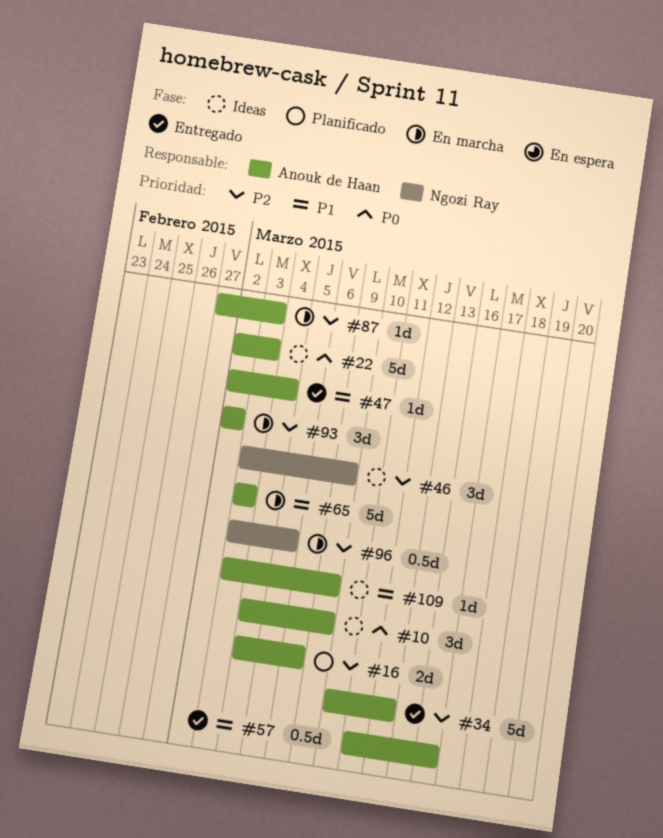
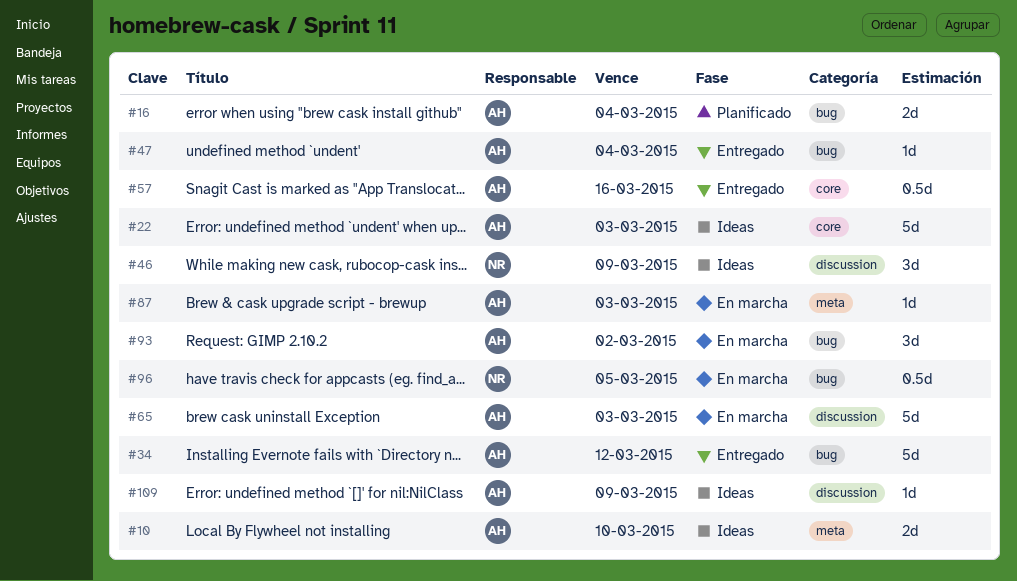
#10, estimate: 3d -> 2d
#10, due: Mar 9 -> Mar 10
#16, due: Mar 6 -> Mar 4

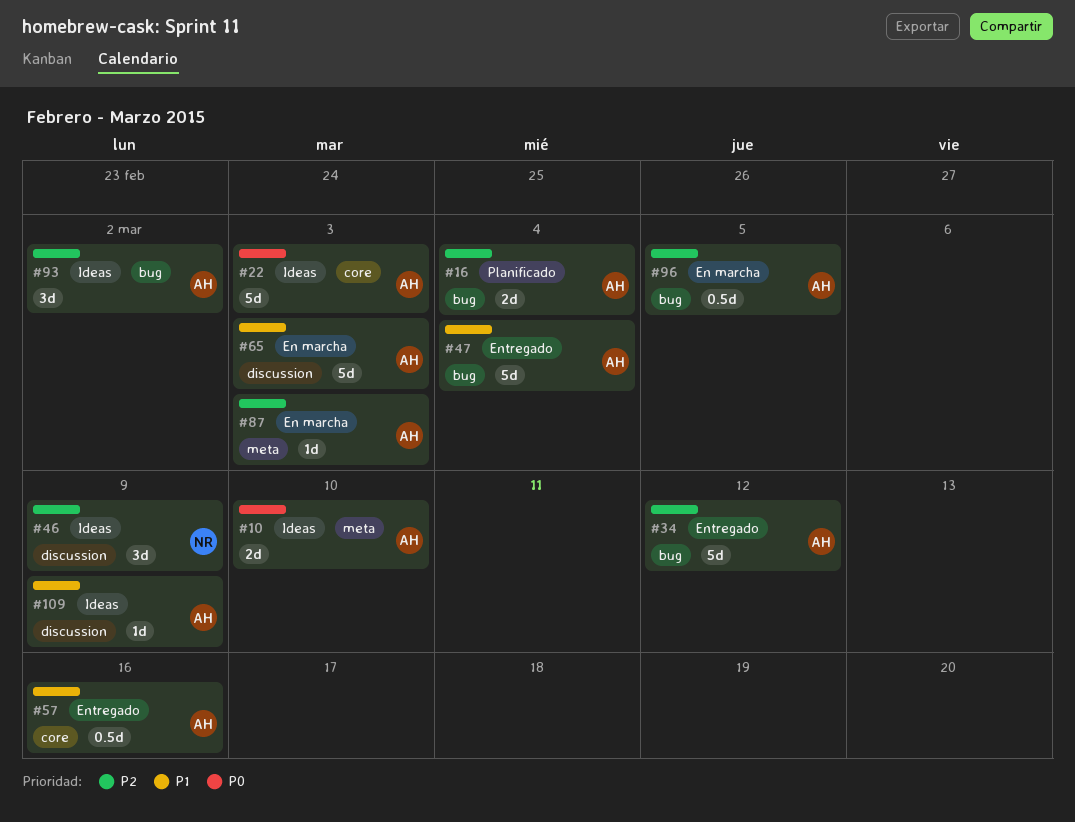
#47, estimate: 1d -> 5d
#93, status: En marcha -> Ideas
#96, owner: NR -> AH

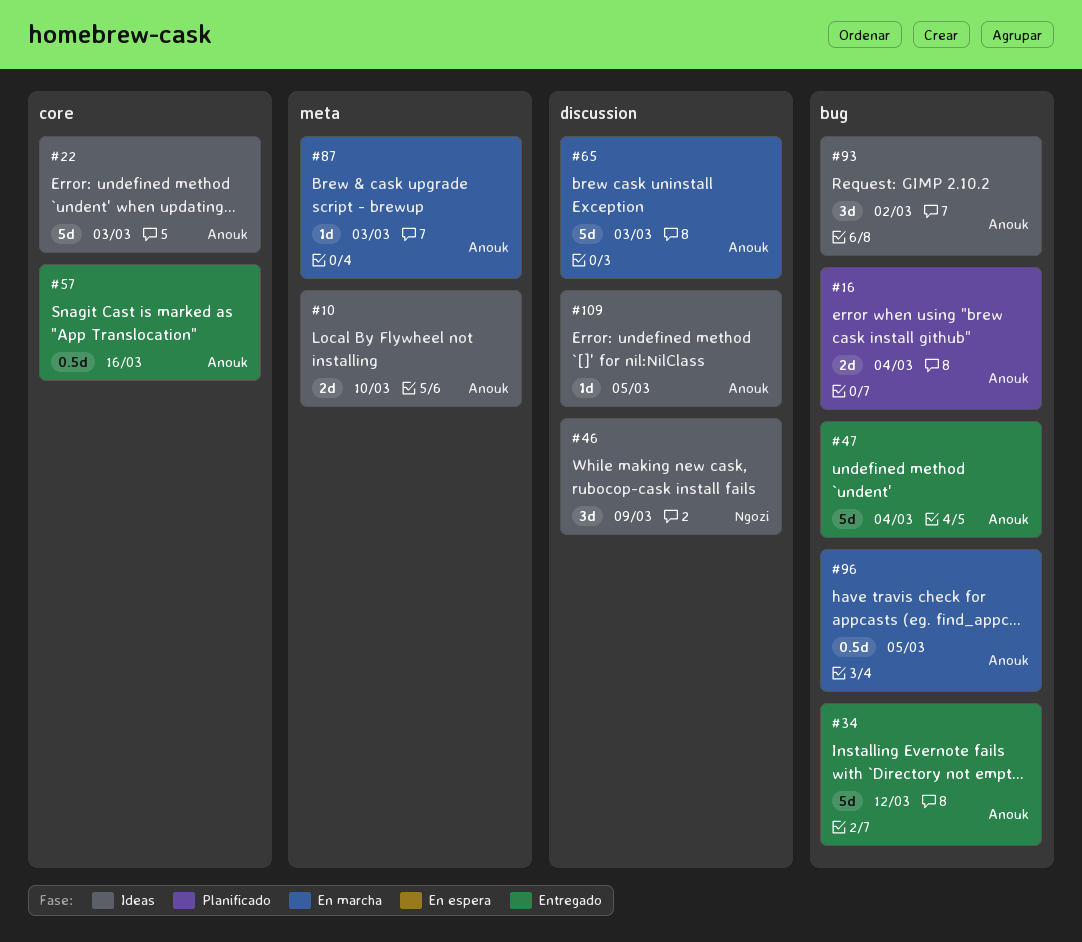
#109, due: Mar 9 -> Mar 5

